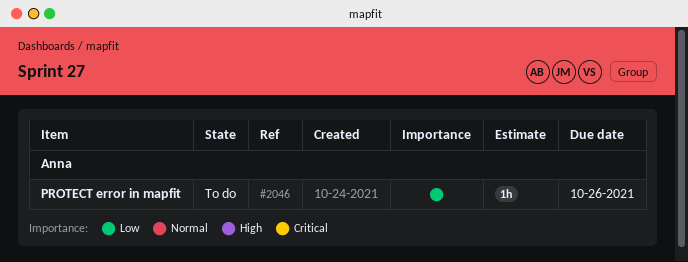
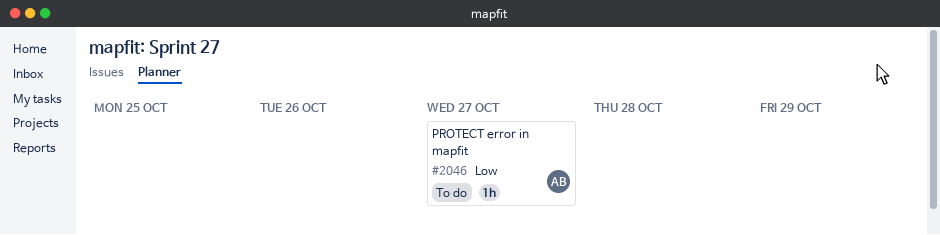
#2046, due: Oct 26 -> Oct 27

